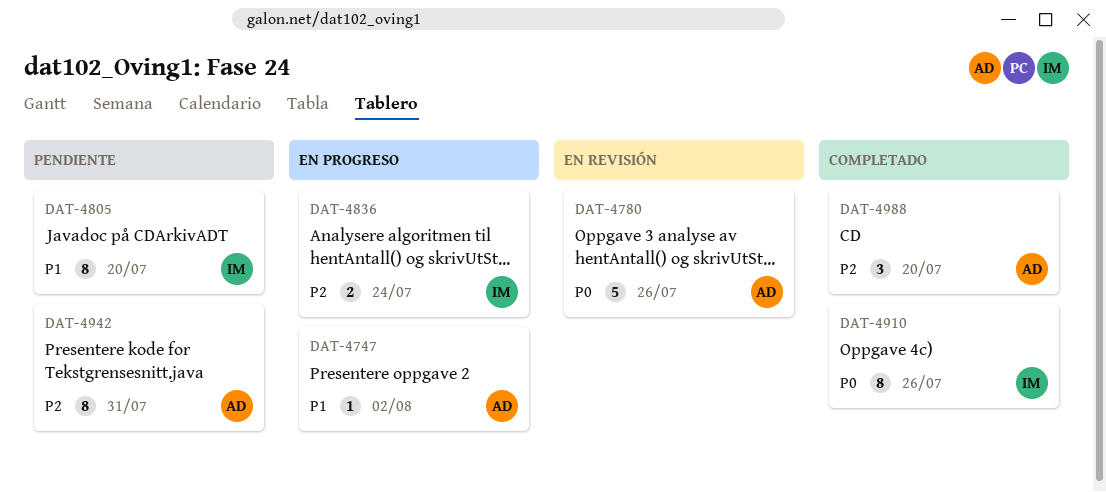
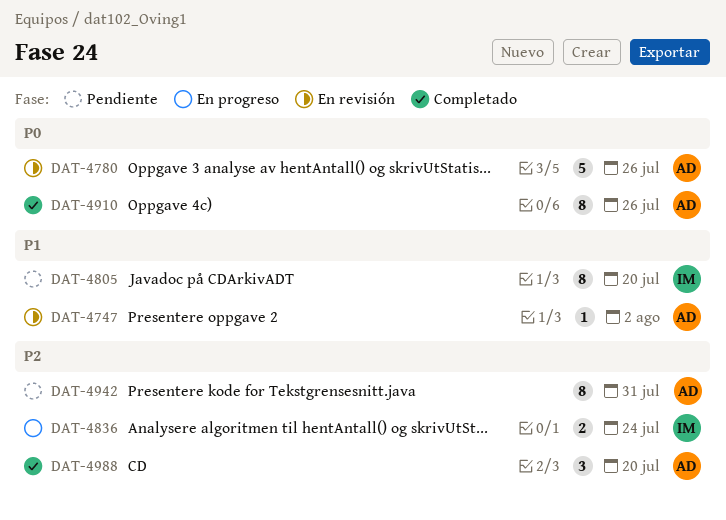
DAT-4747, status: En progreso -> En revisión
DAT-4910, owner: IM -> AD

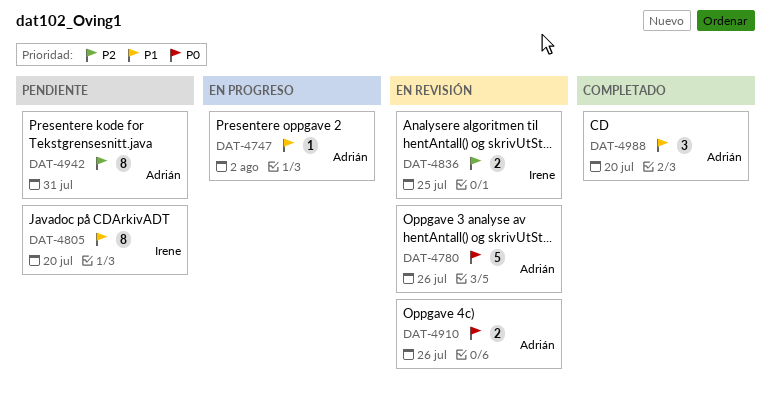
DAT-4747, status: En revisión -> En progreso
DAT-4836, status: En progreso -> En revisión
DAT-4836, due: Jul 24 -> Jul 25
DAT-4910, status: Completado -> En revisión
DAT-4910, estimate: 8 -> 2
DAT-4988, priority: P2 -> P1

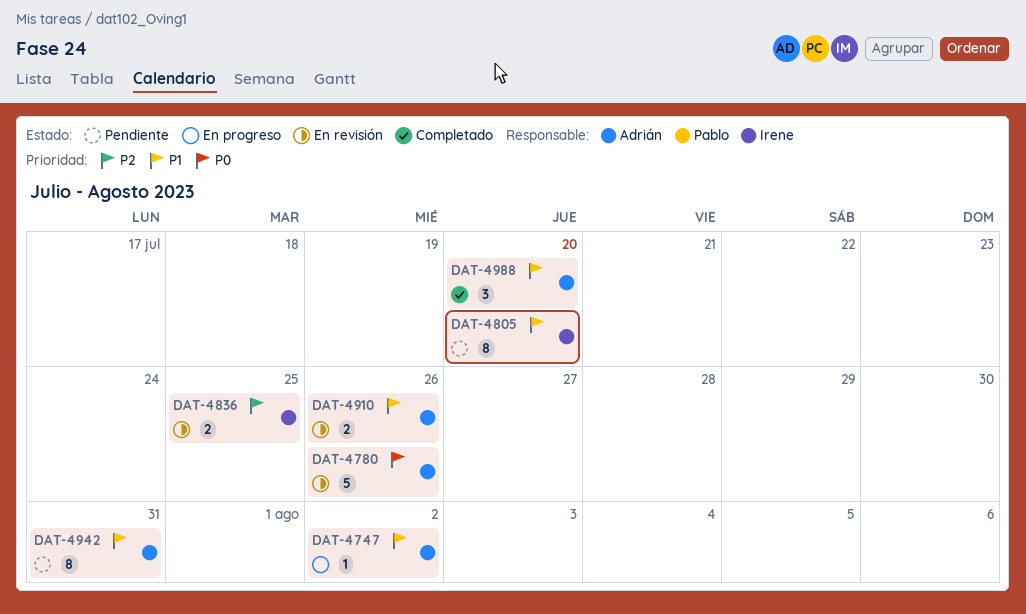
DAT-4910, priority: P0 -> P1
DAT-4942, priority: P2 -> P1

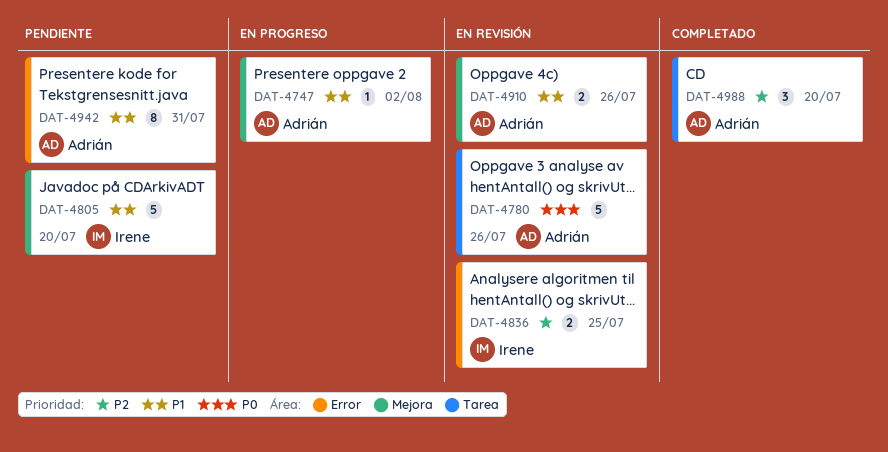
DAT-4805, estimate: 8 -> 5
DAT-4988, priority: P1 -> P2

